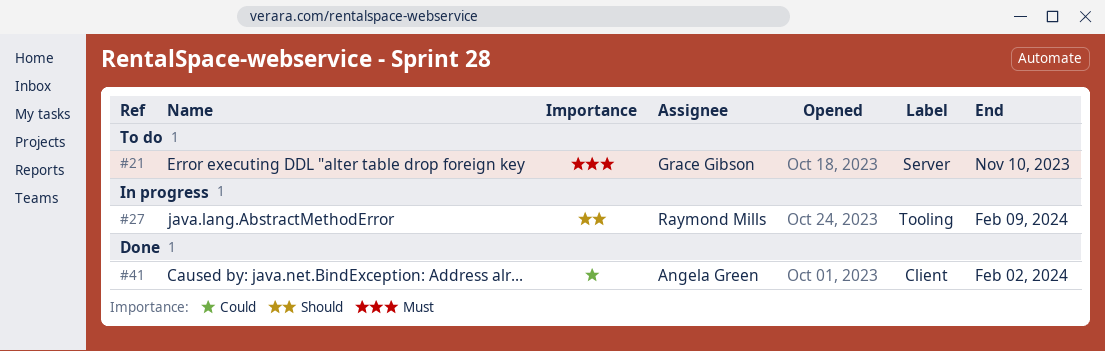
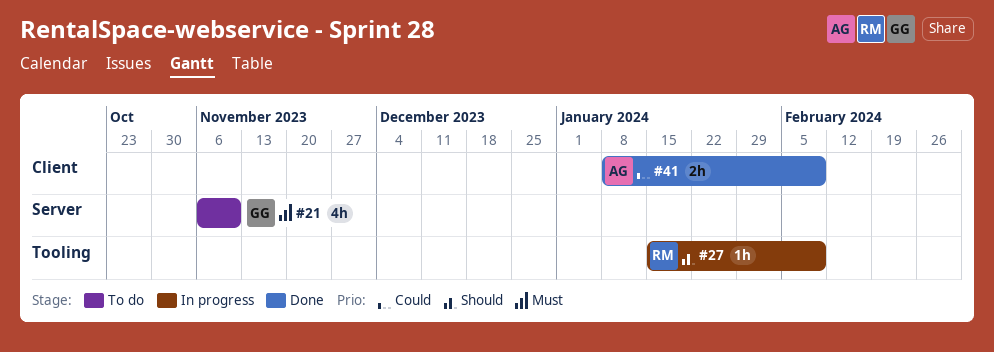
#41, due: Feb 2 -> Feb 9

